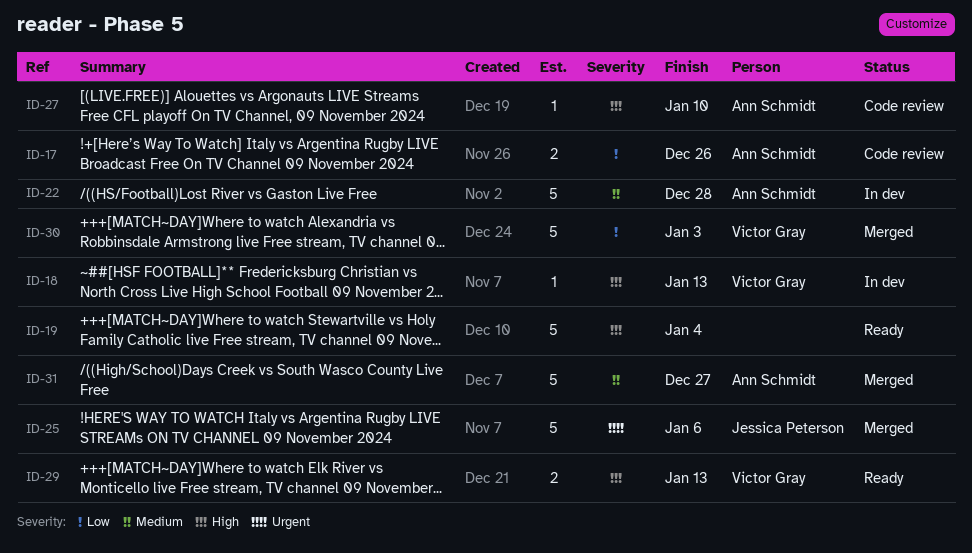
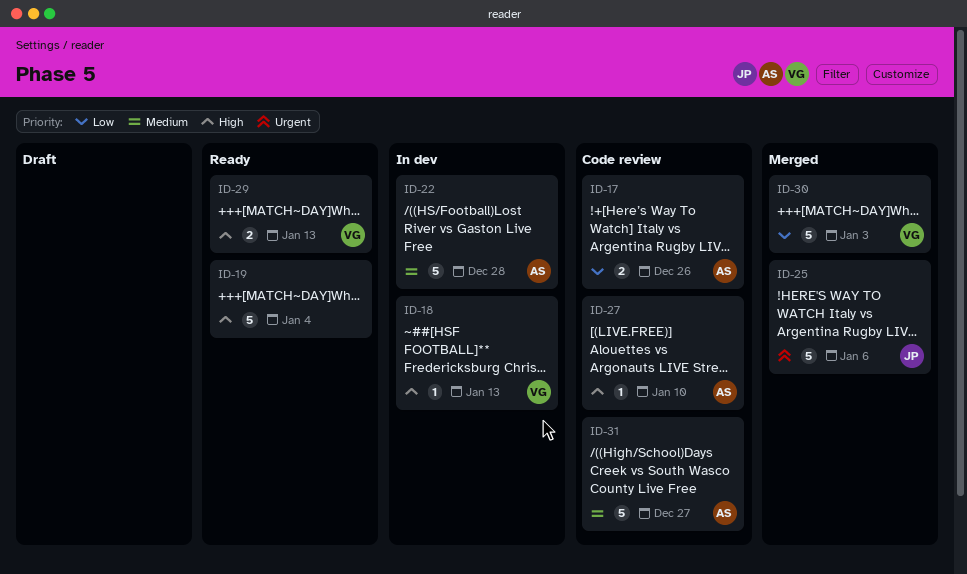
ID-31, status: Merged -> Code review

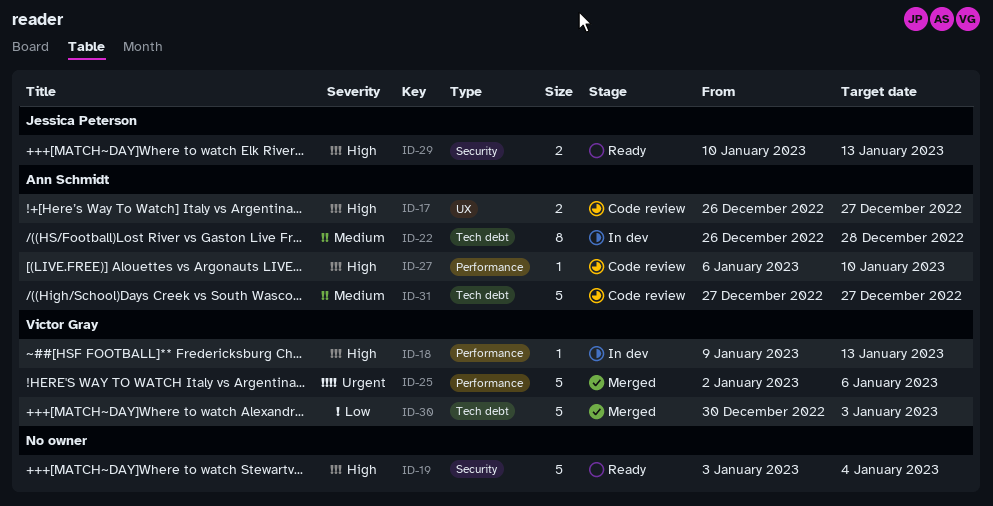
ID-17, priority: Low -> High
ID-17, due: Dec 26 -> Dec 27
ID-22, estimate: 5 -> 8
ID-25, owner: Jessica Peterson -> Victor Gray
ID-29, owner: Victor Gray -> Jessica Peterson

